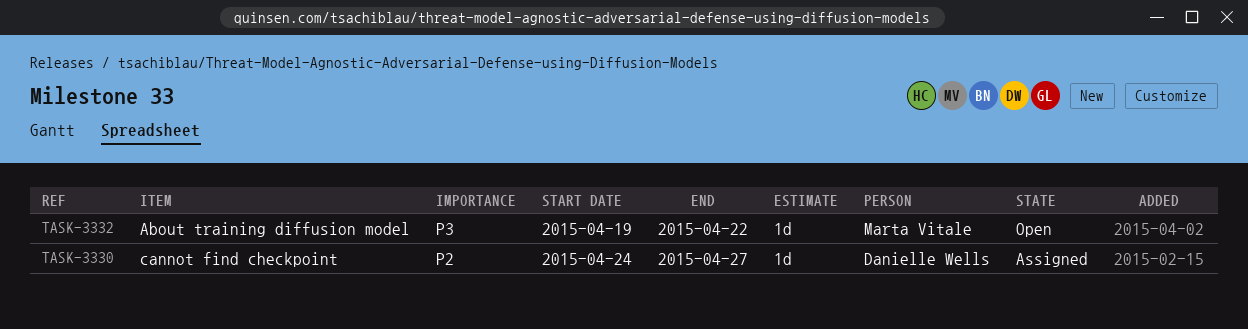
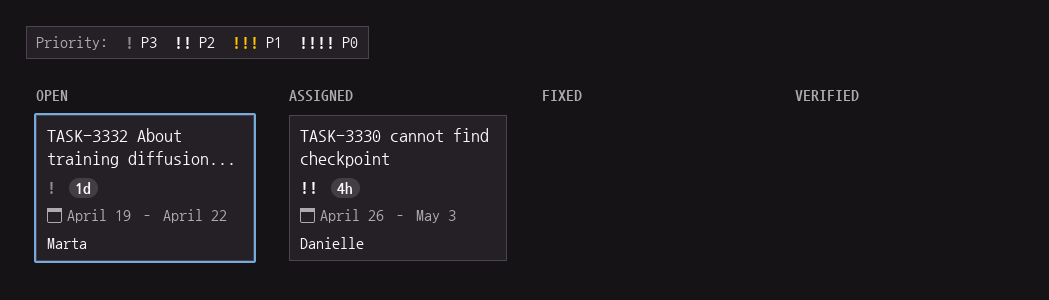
TASK-3330, estimate: 1d -> 4h
TASK-3330, start: Apr 24 -> Apr 26
TASK-3330, due: Apr 27 -> May 3

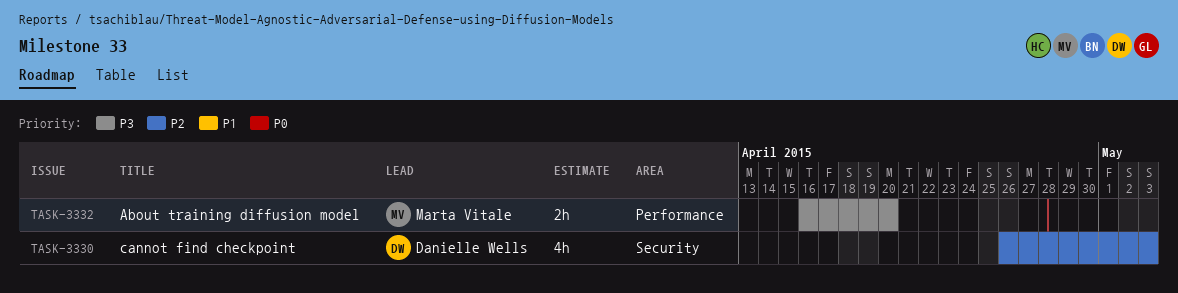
TASK-3332, estimate: 1d -> 2h
TASK-3332, start: Apr 19 -> Apr 16
TASK-3332, due: Apr 22 -> Apr 20

